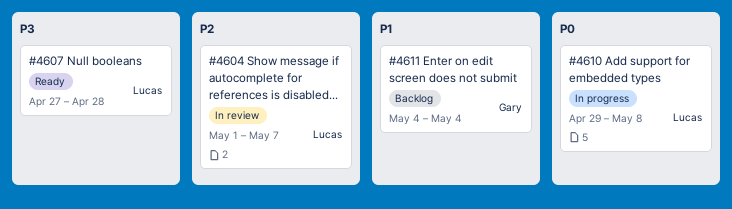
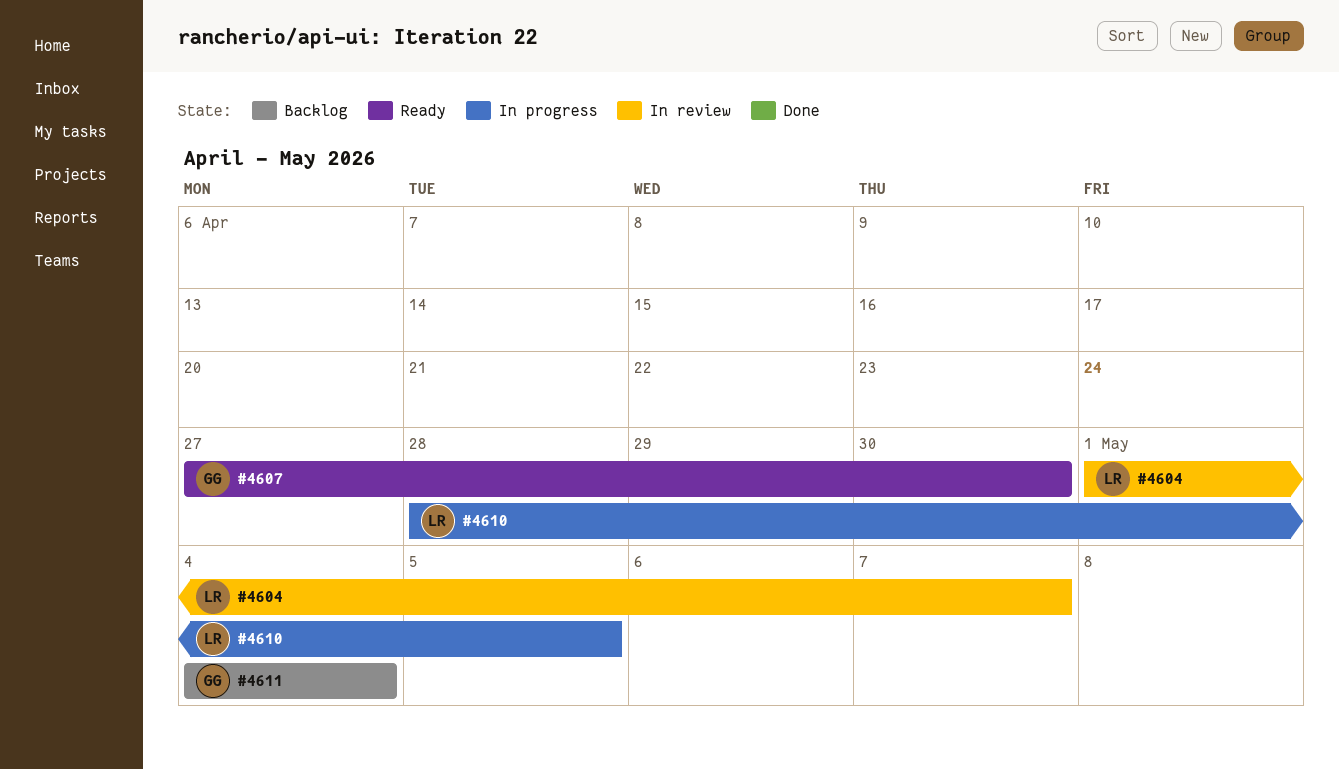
#4607, owner: Lucas -> Gary
#4607, due: Apr 28 -> Apr 30
#4610, start: Apr 29 -> Apr 28
#4610, due: May 8 -> May 5

